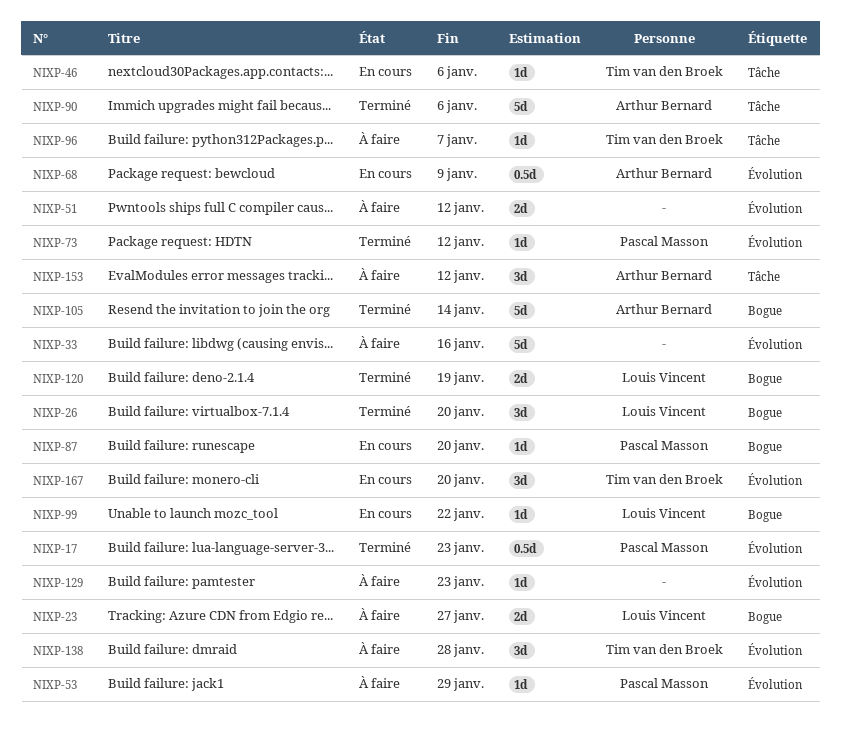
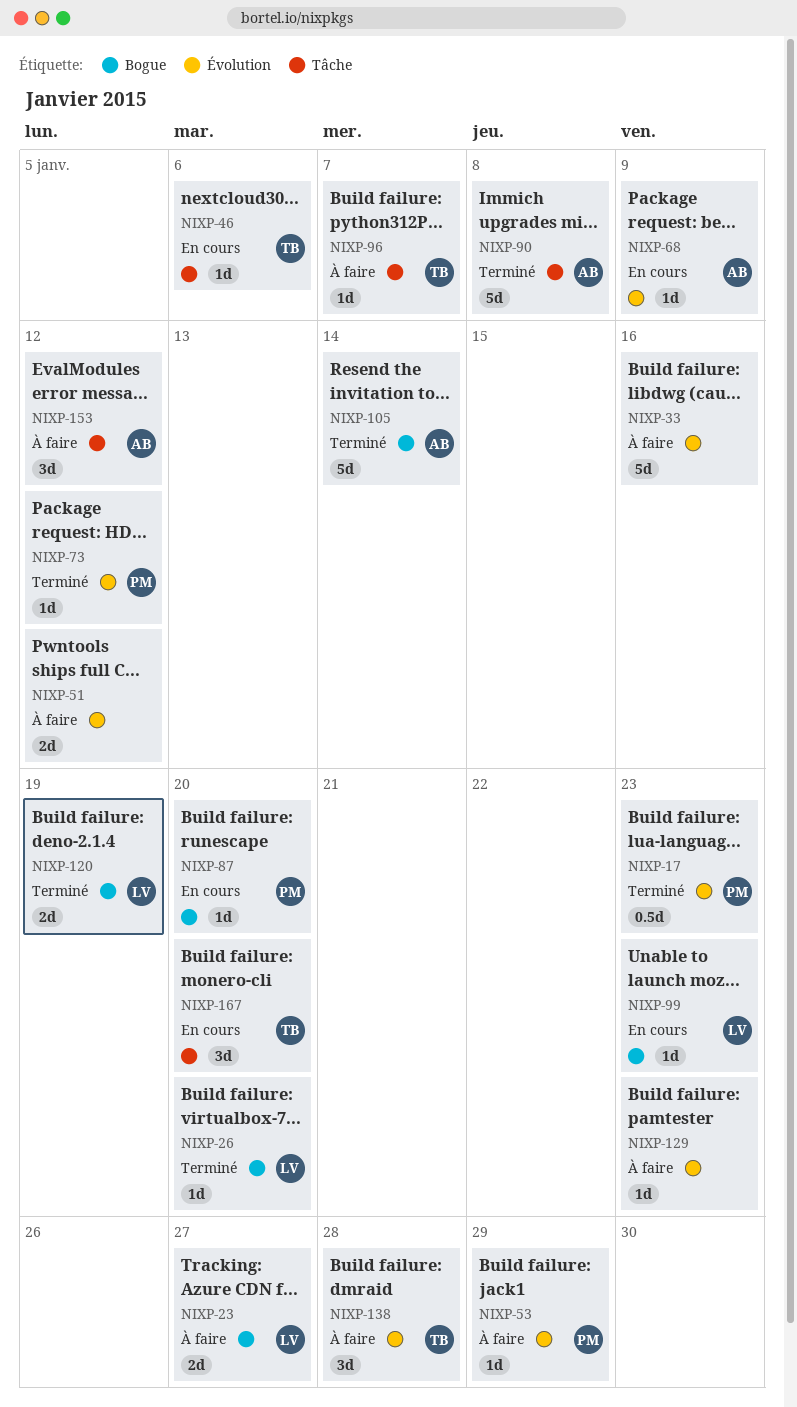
NIXP-26, estimate: 3d -> 1d
NIXP-68, estimate: 0.5d -> 1d
NIXP-90, due: Jan 6 -> Jan 8
NIXP-99, due: Jan 22 -> Jan 23
NIXP-167, label: Évolution -> Tâche

